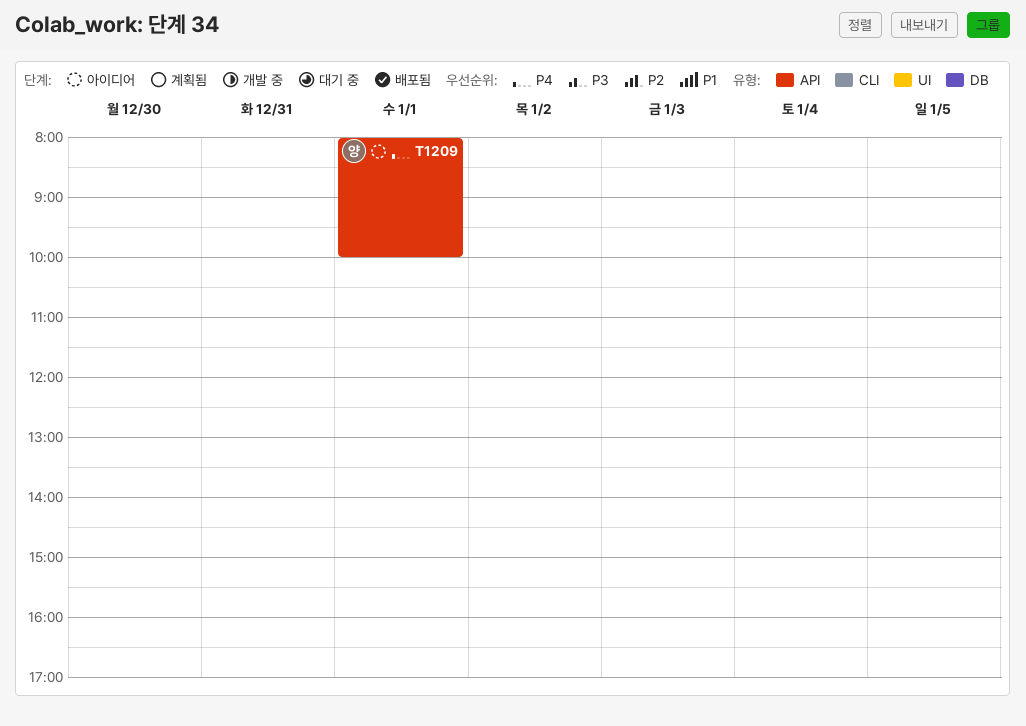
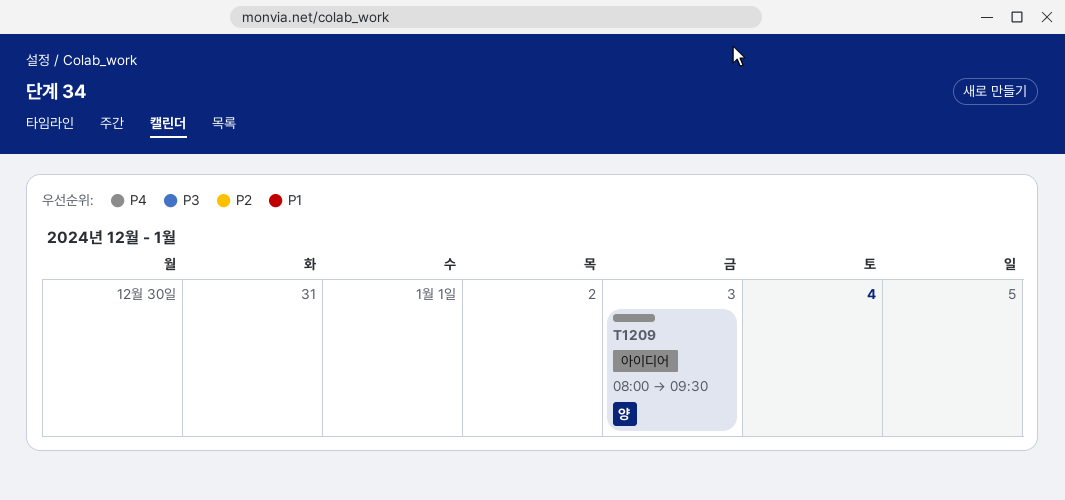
T1209, day: Jan 1 -> Jan 3
T1209, ends: 10:00 -> 09:30

